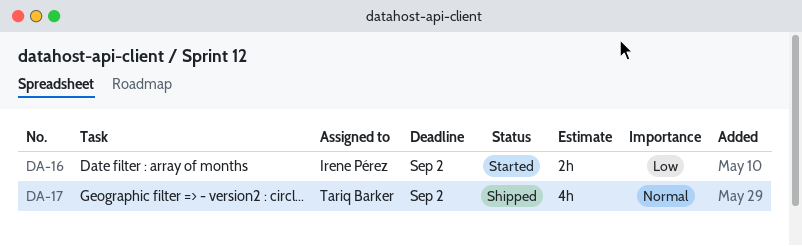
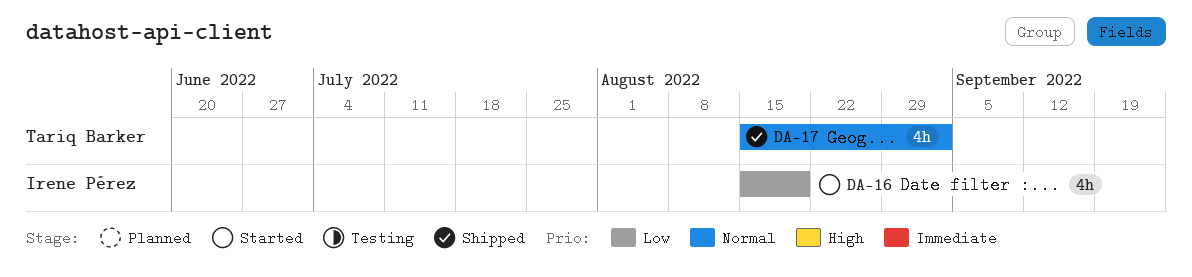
DA-16, estimate: 2h -> 4h
DA-16, due: Sep 2 -> Aug 19

